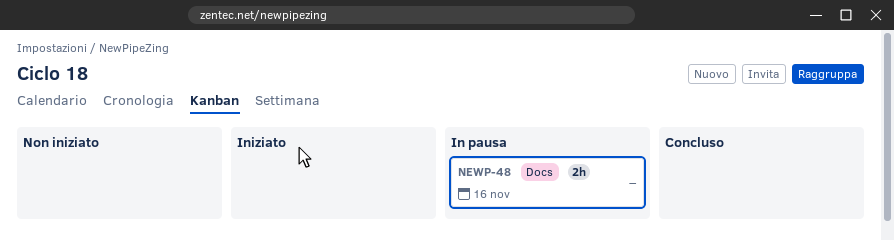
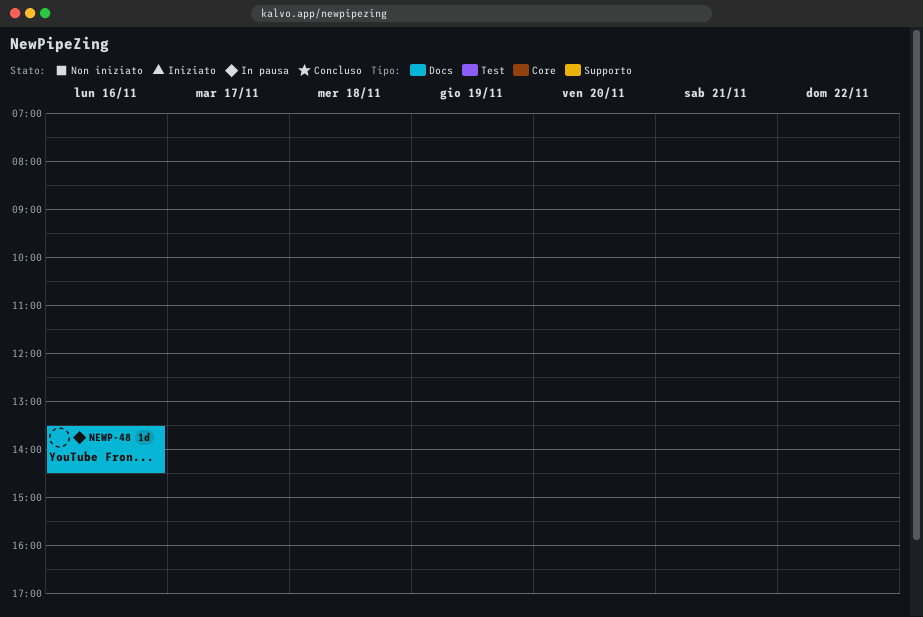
NEWP-48, estimate: 2h -> 1d

